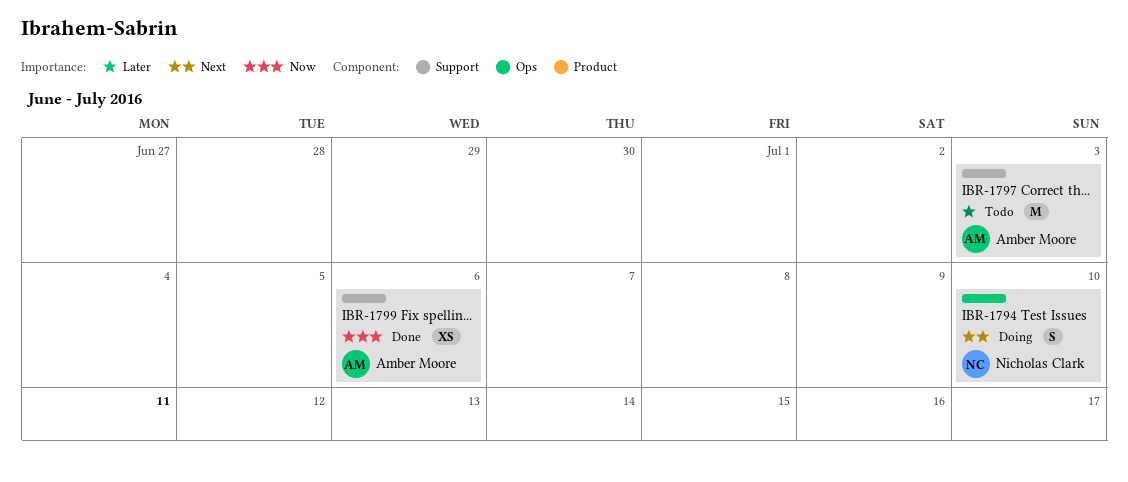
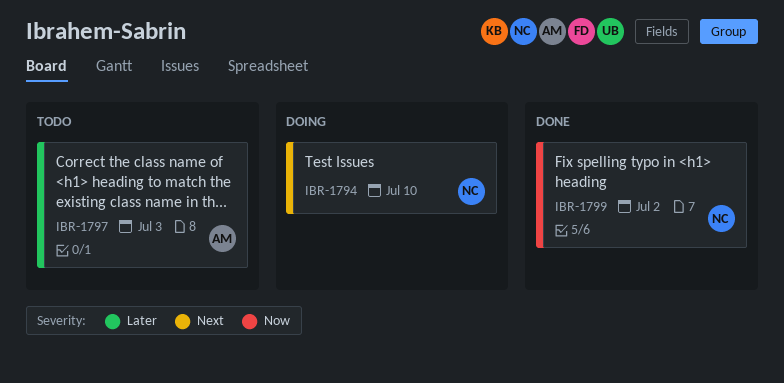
IBR-1799, owner: Amber Moore -> Nicholas Clark
IBR-1799, due: Jul 6 -> Jul 2

